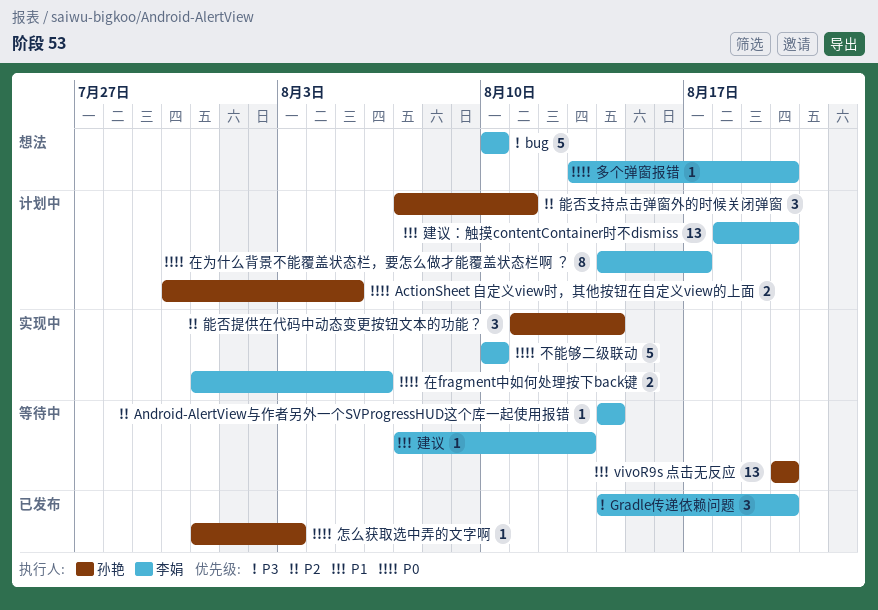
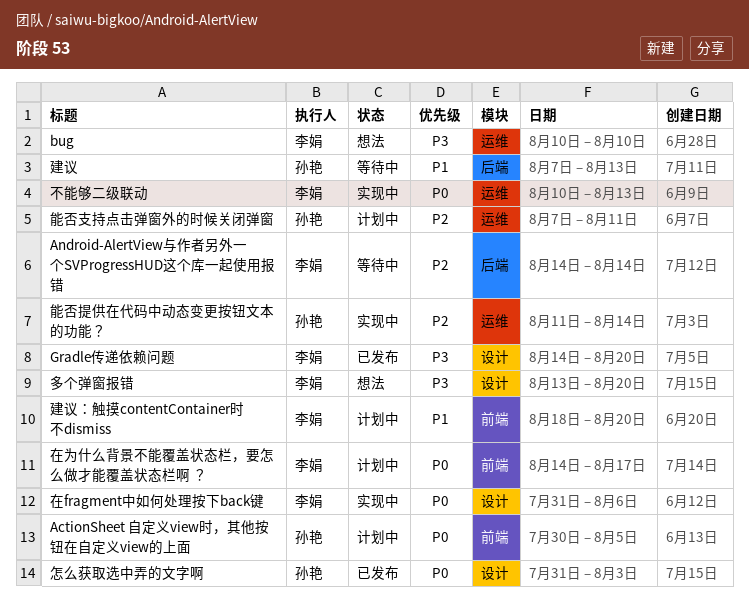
vivoR9s 点击无反应: present -> none
不能够二级联动, due: Aug 10 -> Aug 13
多个弹窗报错, priority: P0 -> P3
建议, owner: 李娟 -> 孙艳

